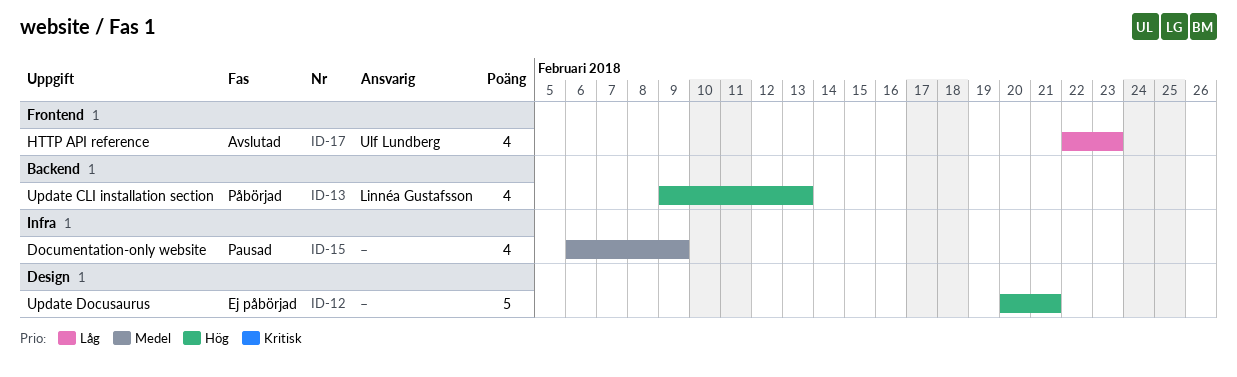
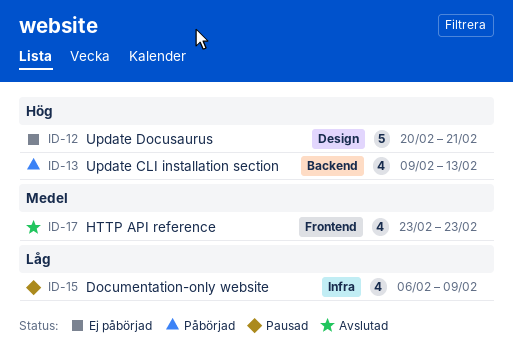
ID-15, priority: Medel -> Låg
ID-17, priority: Låg -> Medel
ID-17, start: Feb 22 -> Feb 23

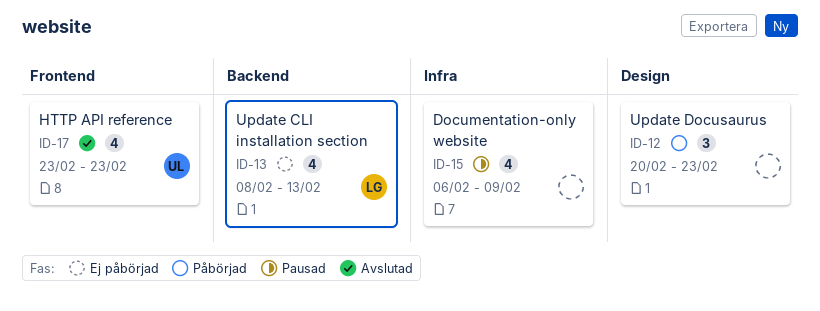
ID-12, status: Ej påbörjad -> Påbörjad
ID-12, estimate: 5 -> 3
ID-12, due: Feb 21 -> Feb 23
ID-13, status: Påbörjad -> Ej påbörjad
ID-13, start: Feb 9 -> Feb 8

